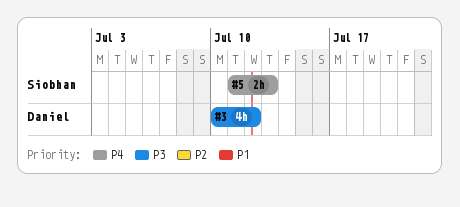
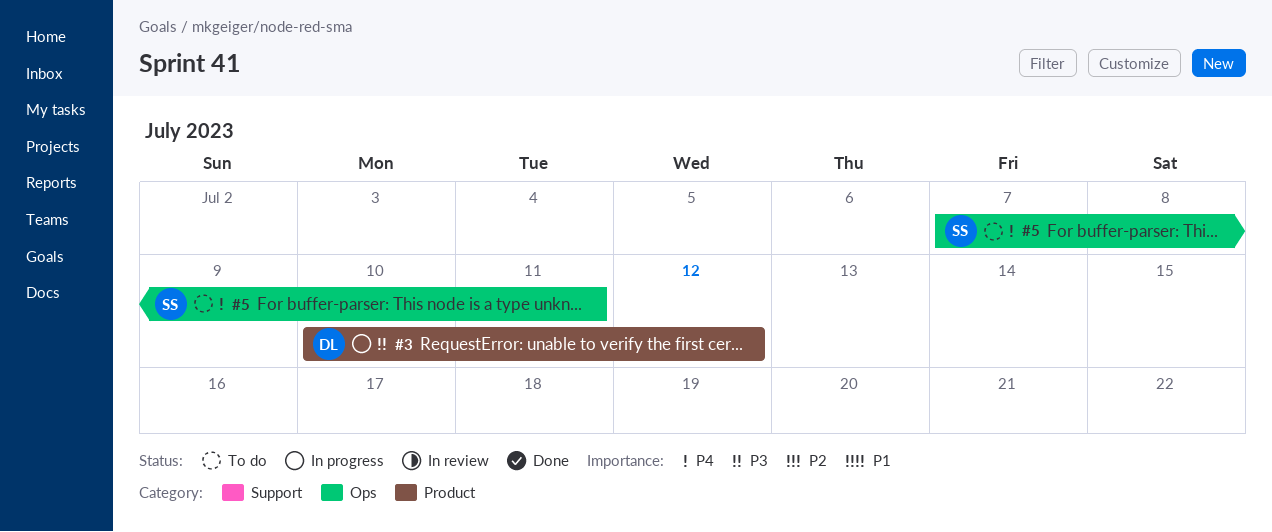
#5, start: Jul 11 -> Jul 7
#5, due: Jul 13 -> Jul 11

